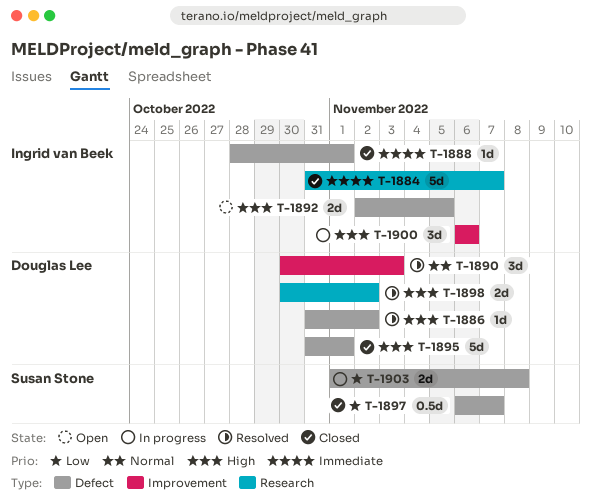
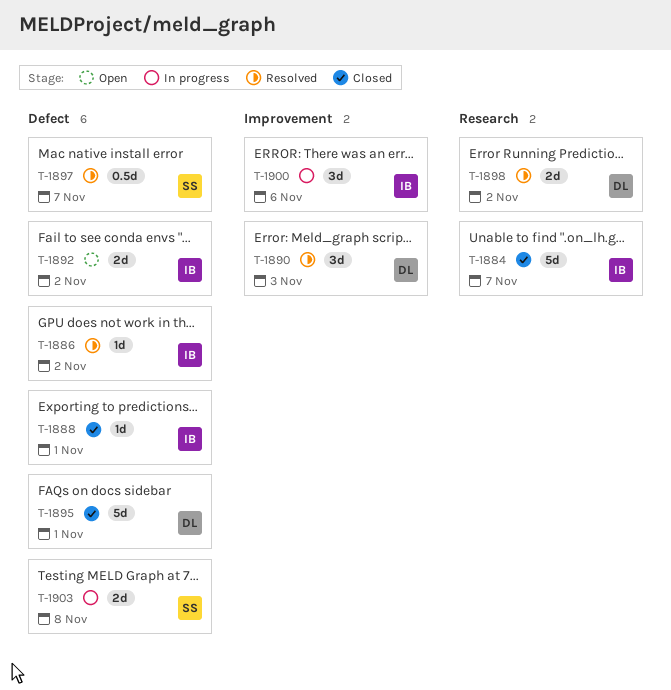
T-1886, owner: Douglas Lee -> Ingrid van Beek
T-1892, due: Nov 5 -> Nov 2
T-1897, status: Closed -> Resolved

